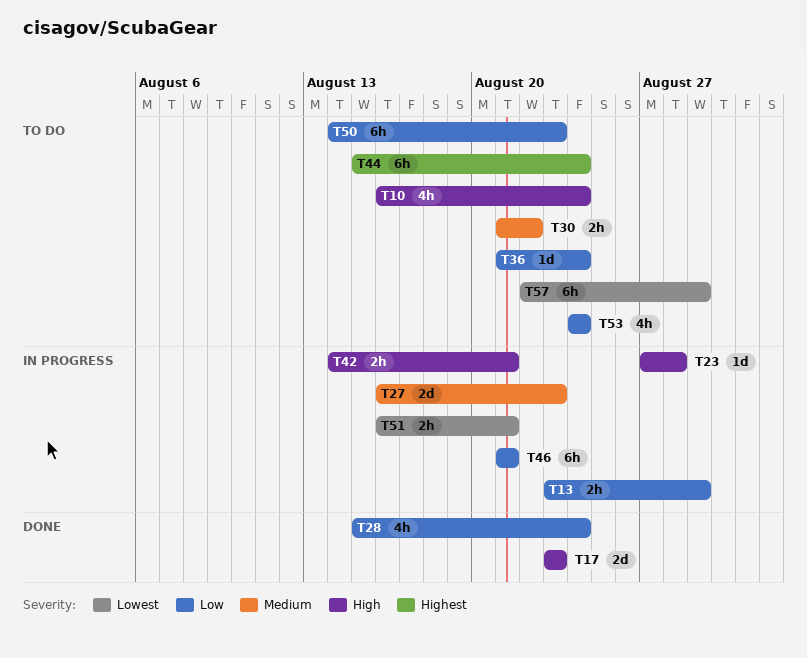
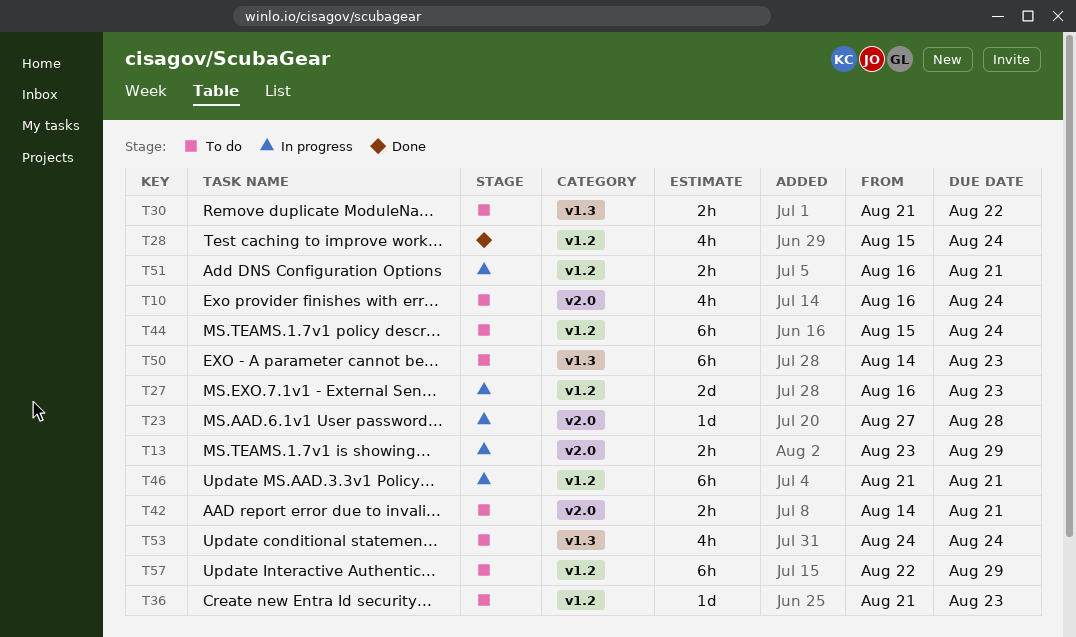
T17: present -> none
T36, due: Aug 24 -> Aug 23
T42, status: In progress -> To do

